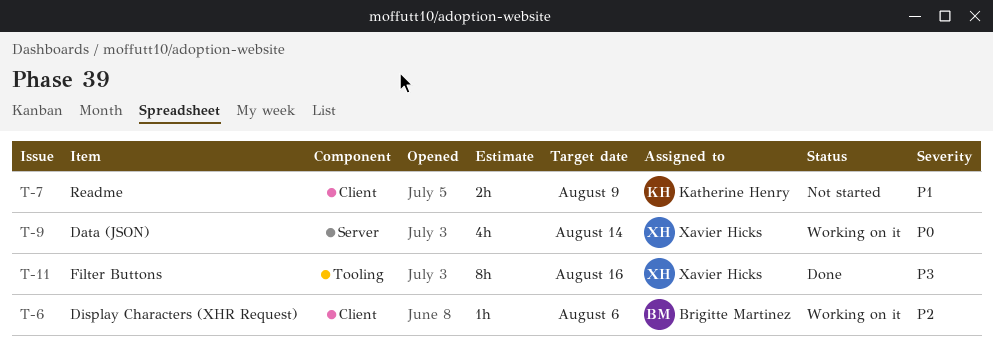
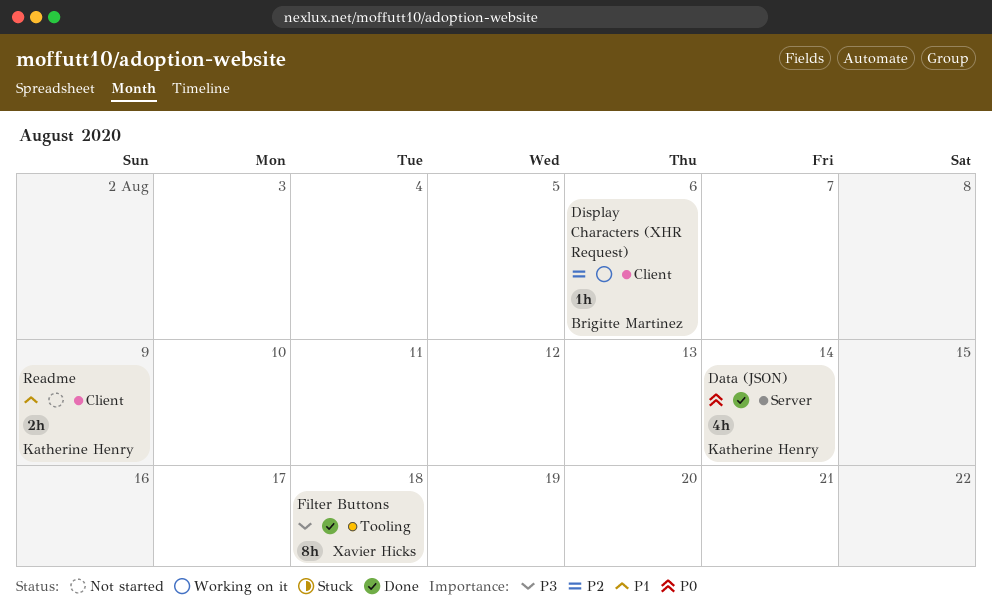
Data (JSON), status: Working on it -> Done
Data (JSON), owner: Xavier Hicks -> Katherine Henry
Filter Buttons, due: Aug 16 -> Aug 18

